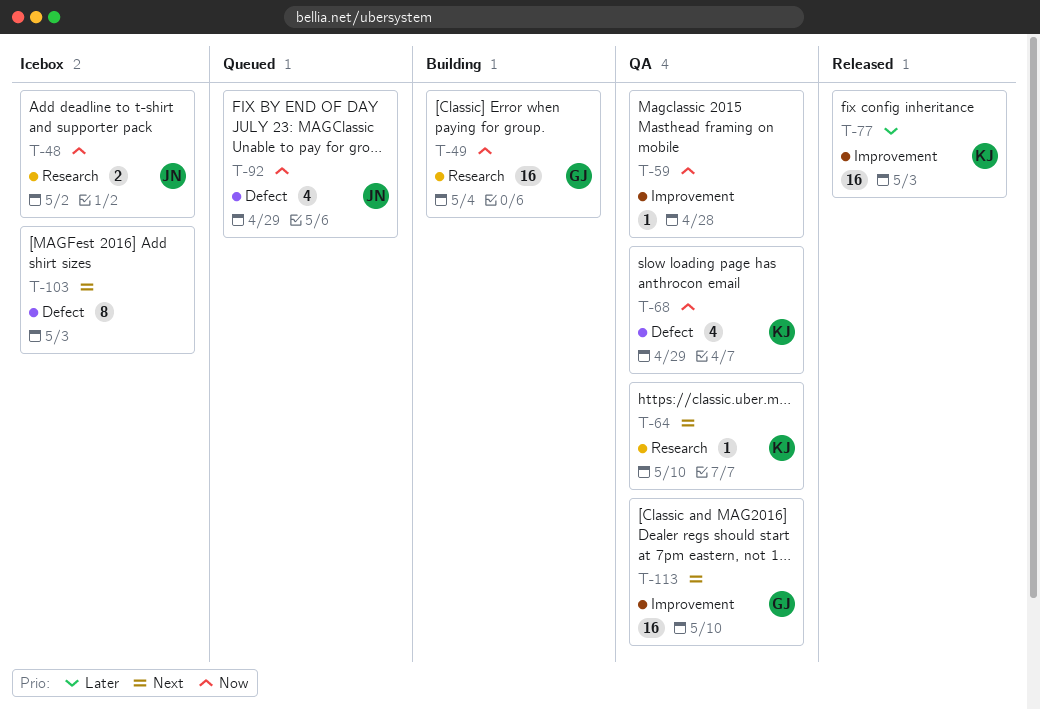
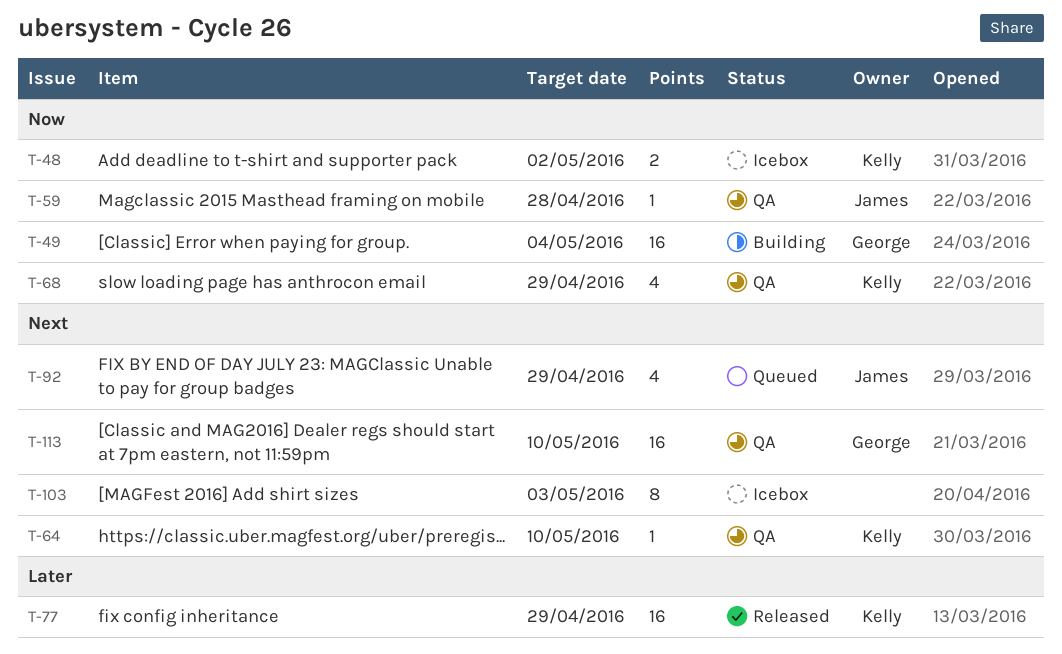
T-48, owner: James -> Kelly
T-59, owner: none -> James
T-77, due: May 3 -> Apr 29
T-92, priority: Now -> Next

